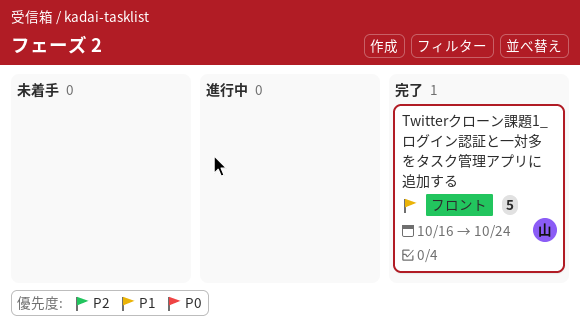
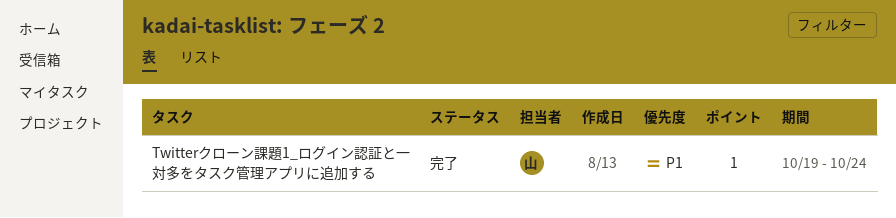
Twitterクローン課題1_ログイン認証と一対多をタスク管理アプリに追加する, estimate: 5 -> 1
Twitterクローン課題1_ログイン認証と一対多をタスク管理アプリに追加する, start: Oct 16 -> Oct 19

